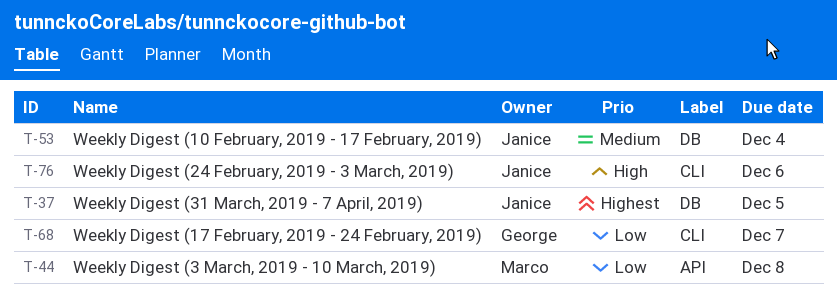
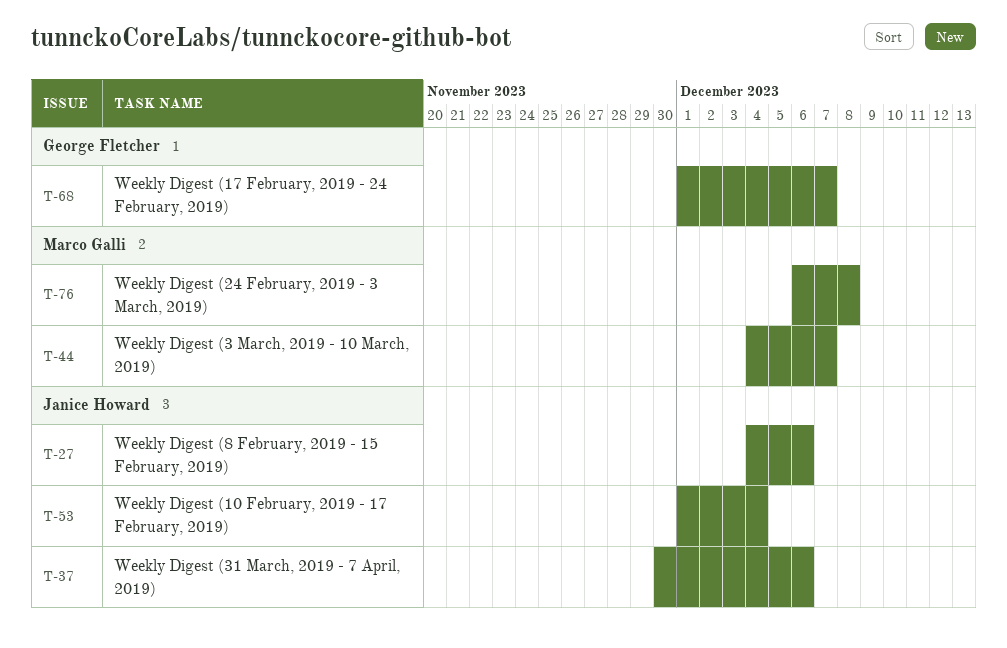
T-27: none -> present
T-37, due: Dec 5 -> Dec 6
T-44, due: Dec 8 -> Dec 7
T-76, owner: Janice Howard -> Marco Galli
T-76, due: Dec 6 -> Dec 8

